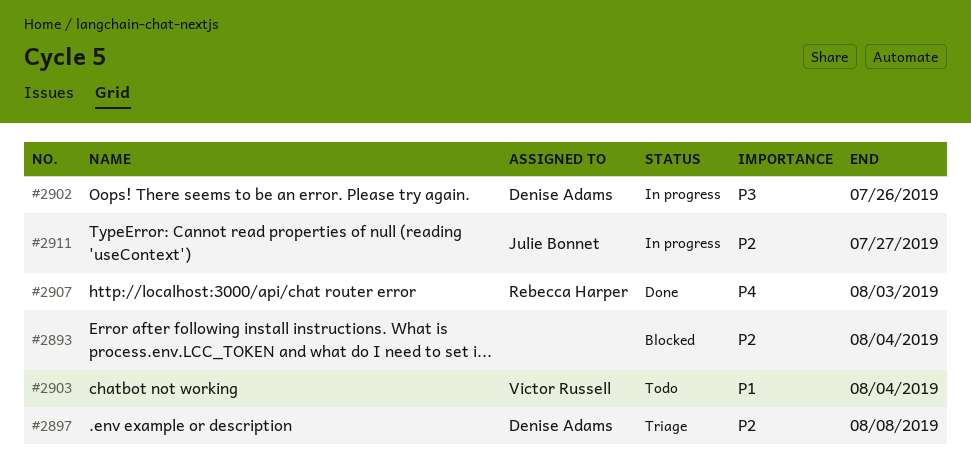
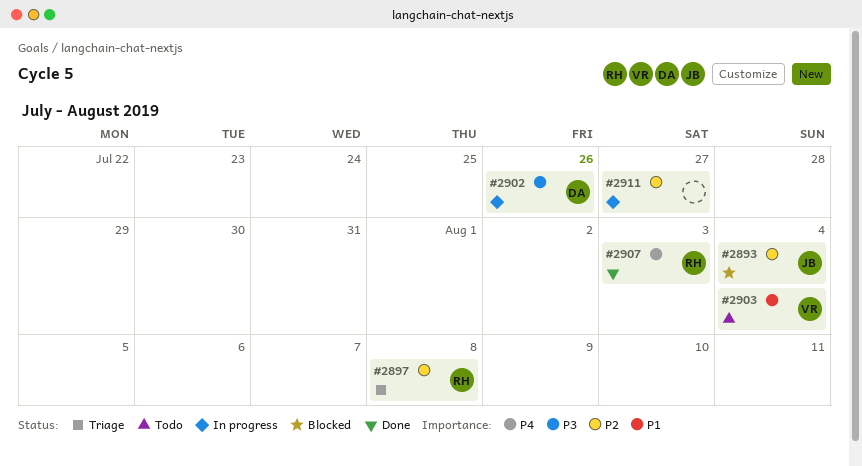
#2893, owner: none -> Julie Bonnet
#2897, owner: Denise Adams -> Rebecca Harper
#2911, owner: Julie Bonnet -> none

